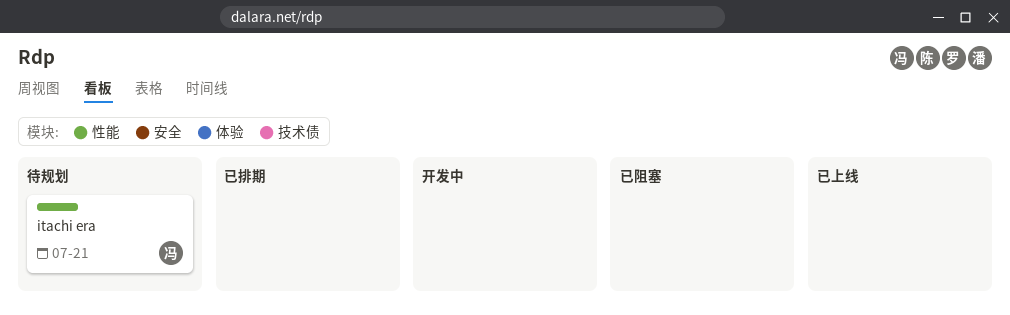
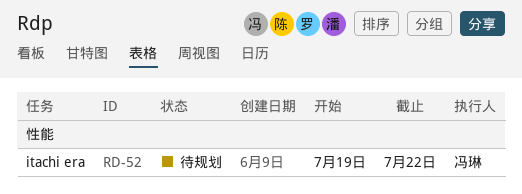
itachi era, due: Jul 21 -> Jul 22

